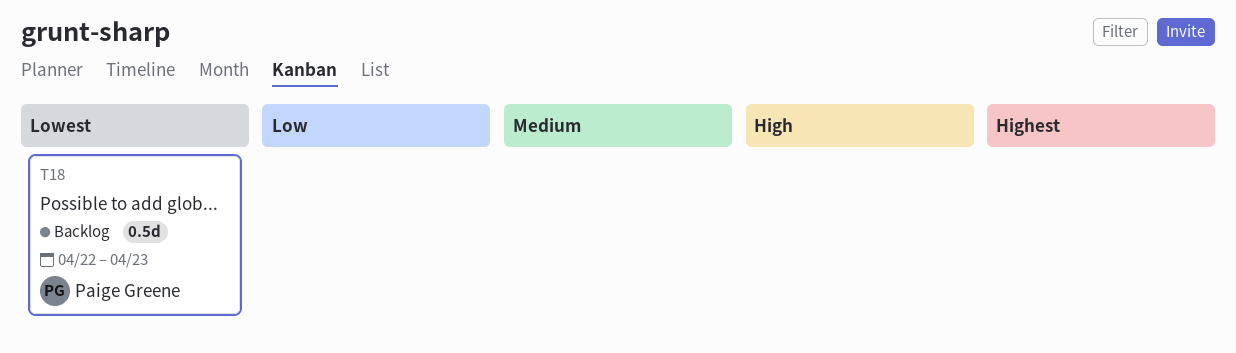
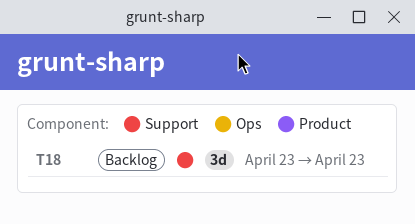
T18, estimate: 0.5d -> 3d
T18, start: Apr 22 -> Apr 23

